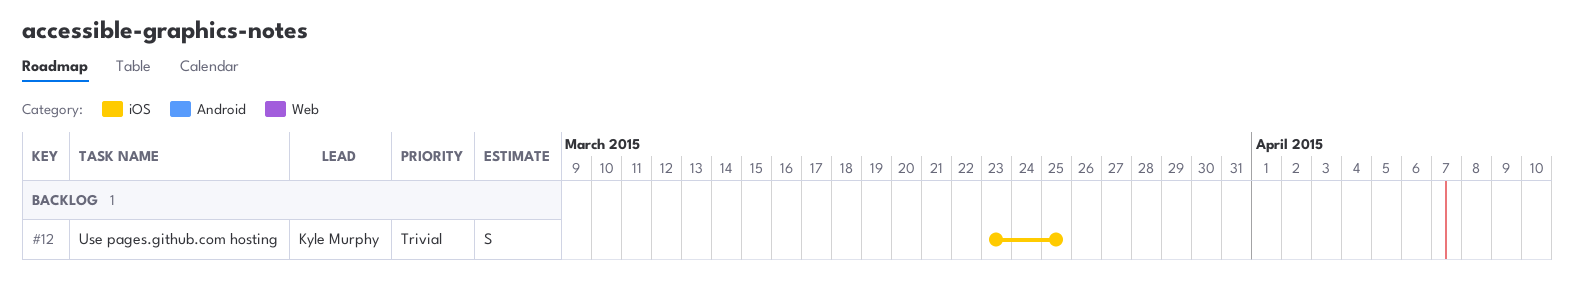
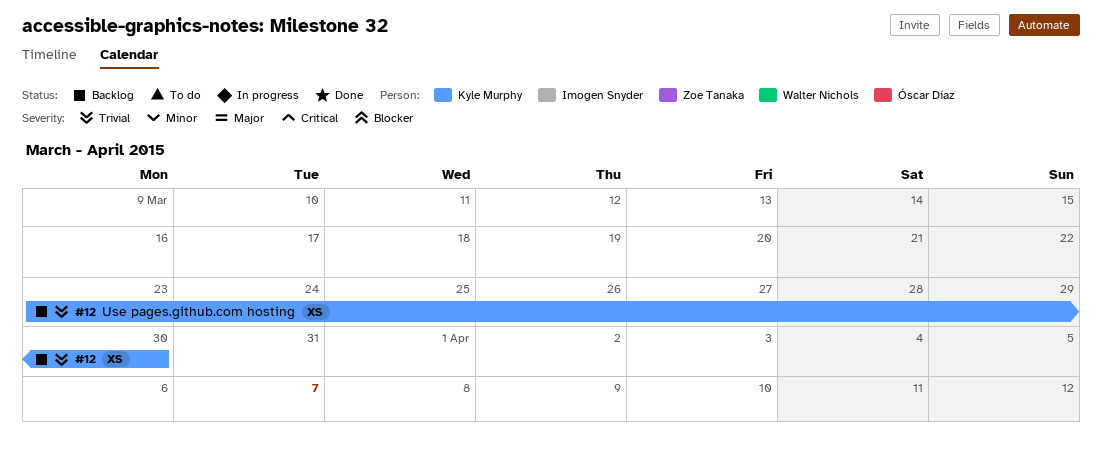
#12, estimate: S -> XS
#12, due: Mar 25 -> Mar 30

